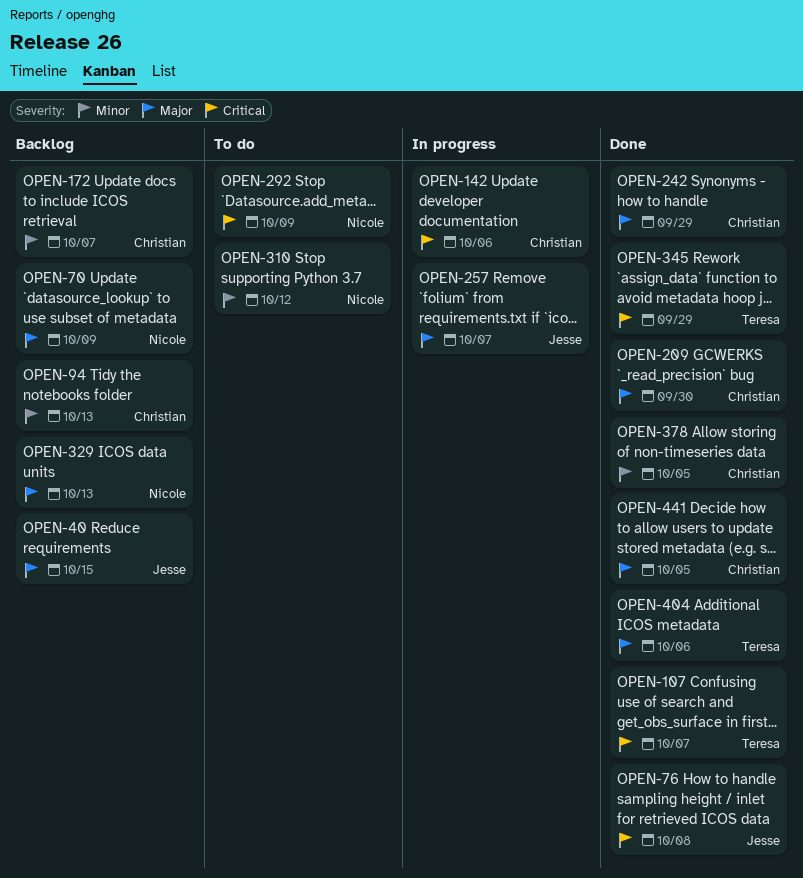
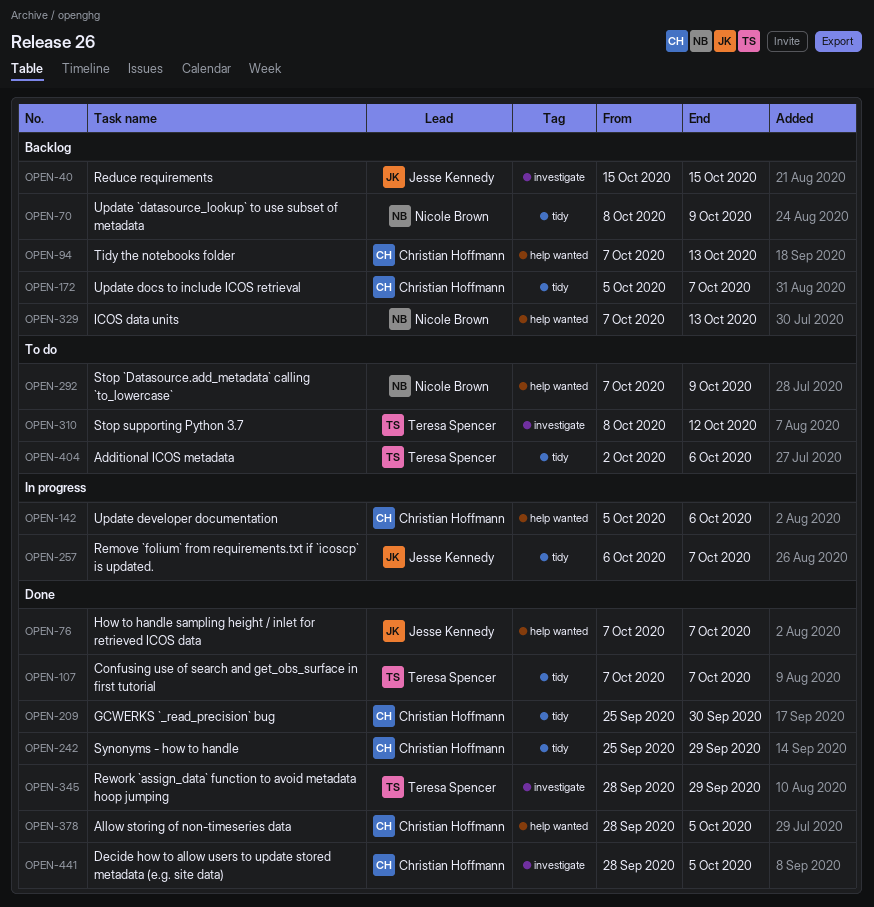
OPEN-76, due: Oct 8 -> Oct 7
OPEN-310, owner: Nicole Brown -> Teresa Spencer
OPEN-404, status: Done -> To do

